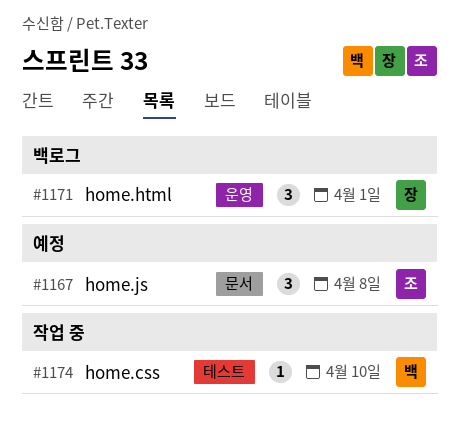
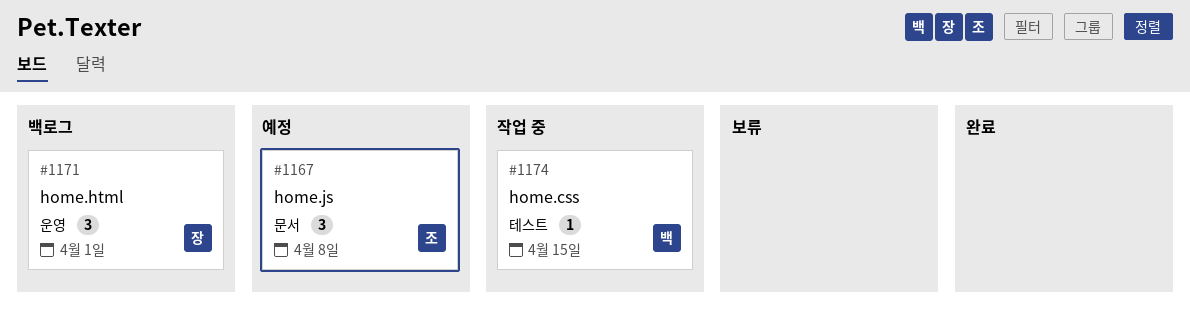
#1174, due: Apr 10 -> Apr 15

